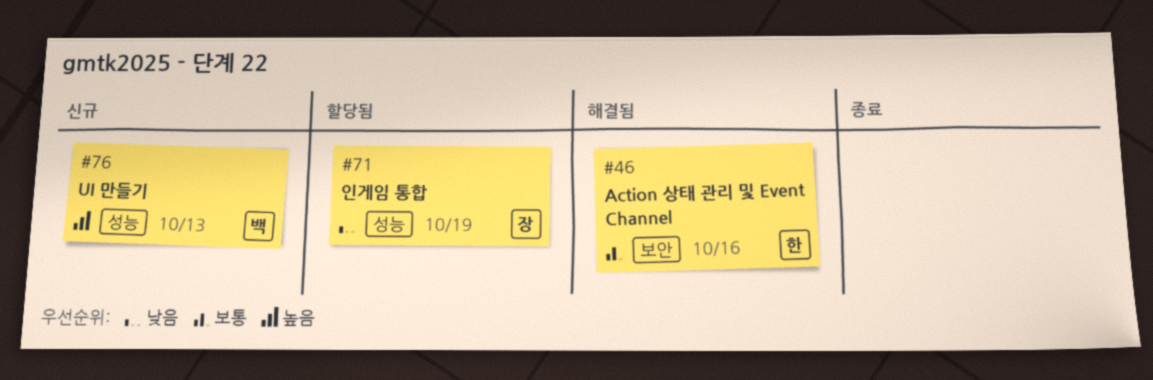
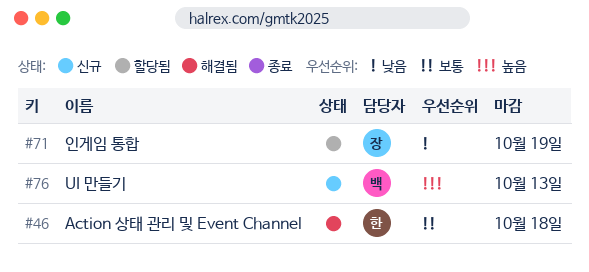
#46, due: Oct 16 -> Oct 18

